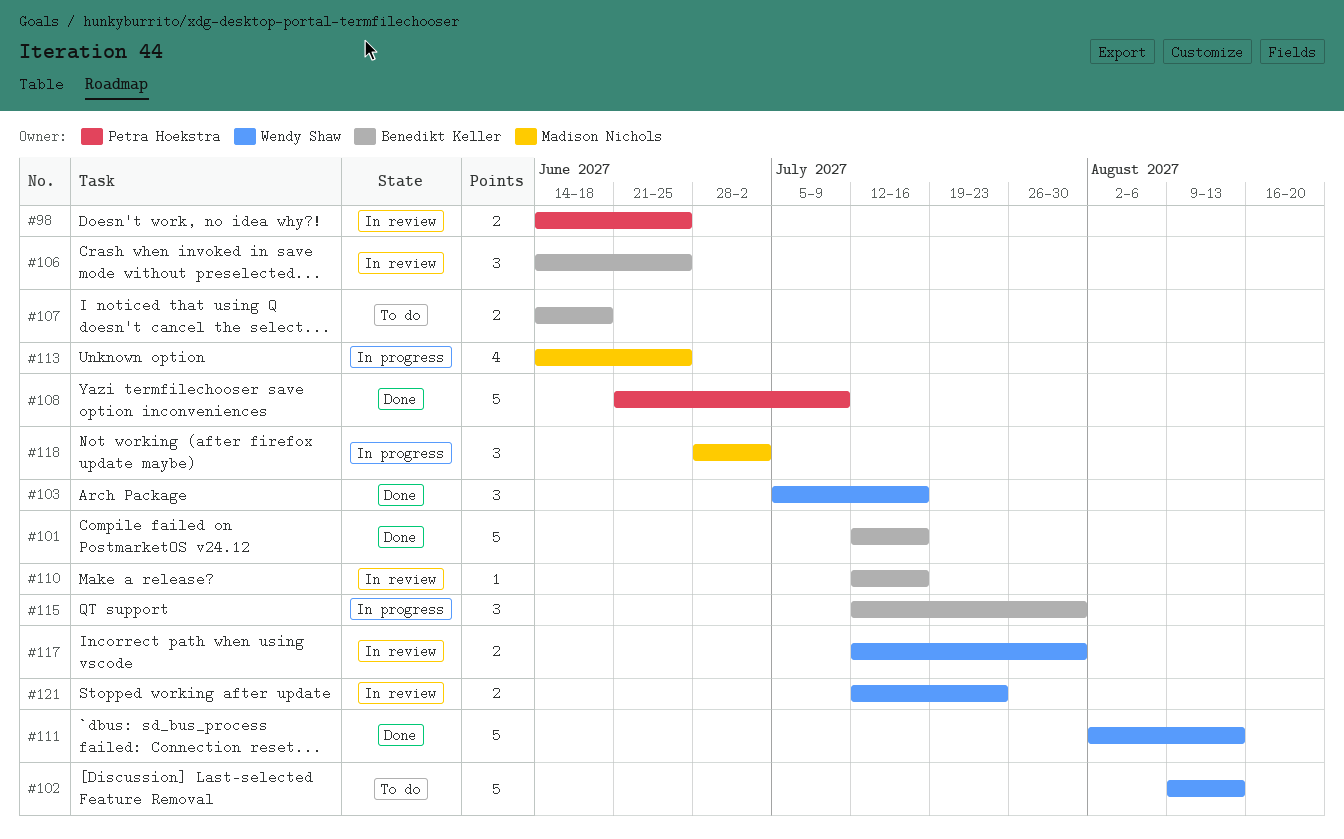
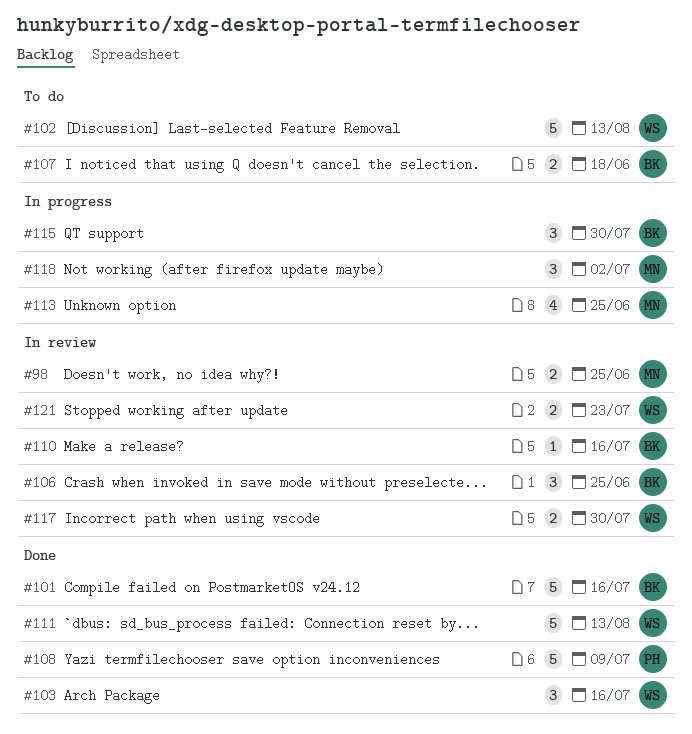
#98, owner: Petra Hoekstra -> Madison Nichols

